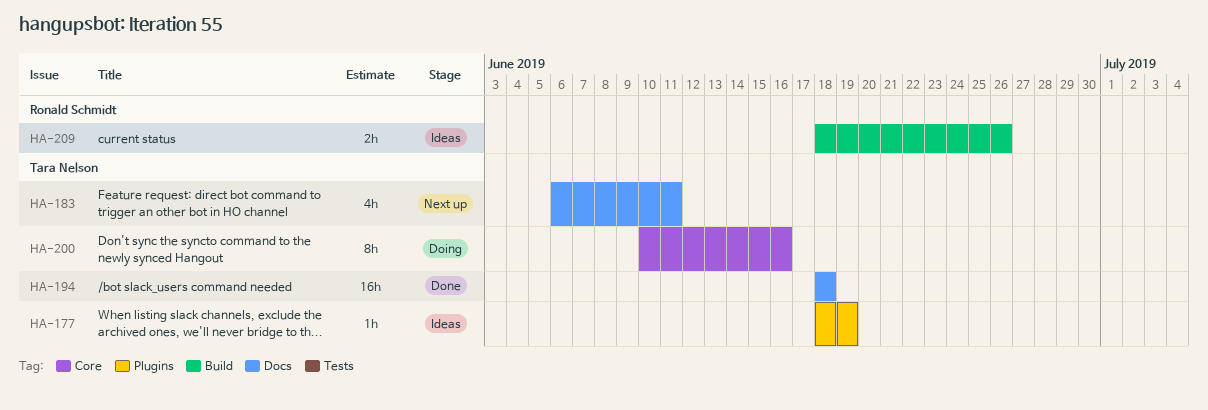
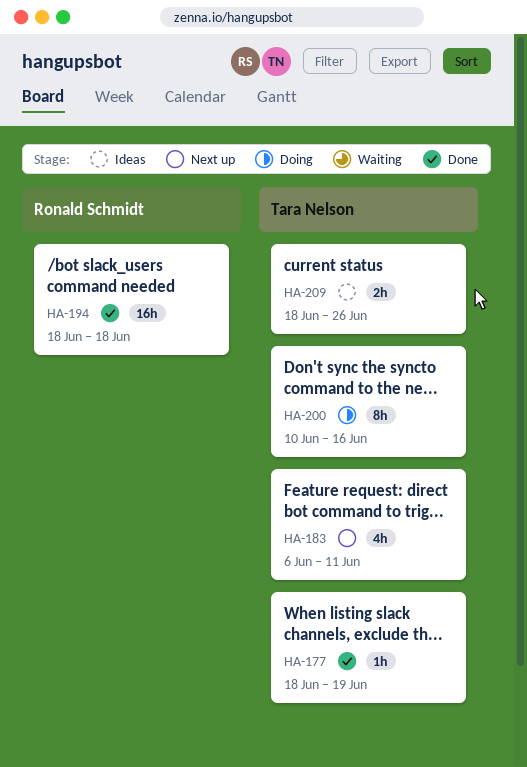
HA-177, status: Ideas -> Done
HA-194, owner: Tara Nelson -> Ronald Schmidt
HA-209, owner: Ronald Schmidt -> Tara Nelson

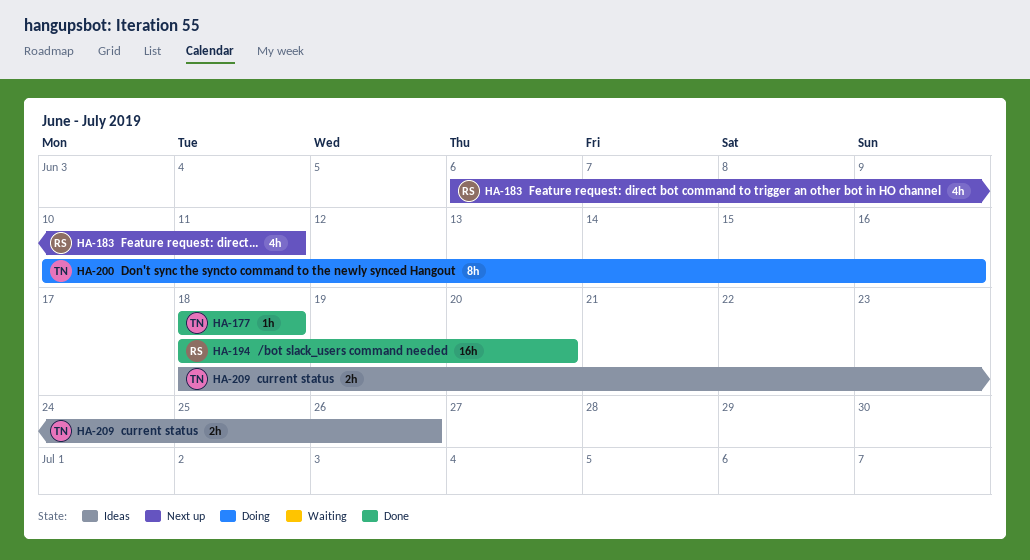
HA-177, due: Jun 19 -> Jun 18
HA-183, owner: Tara Nelson -> Ronald Schmidt
HA-194, due: Jun 18 -> Jun 20

